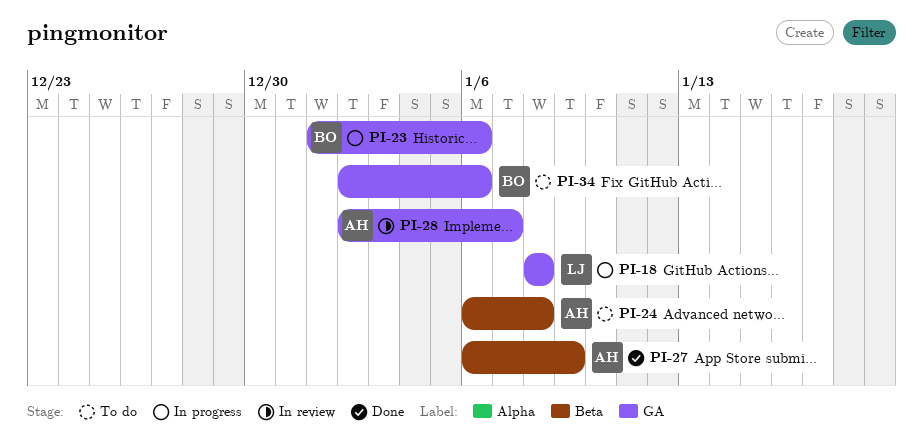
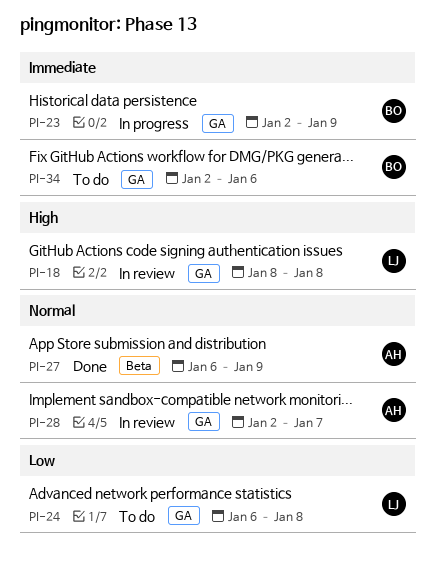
PI-18, status: In progress -> In review
PI-23, start: Jan 1 -> Jan 2
PI-23, due: Jan 6 -> Jan 9
PI-24, owner: AH -> LJ
PI-24, label: Beta -> GA

